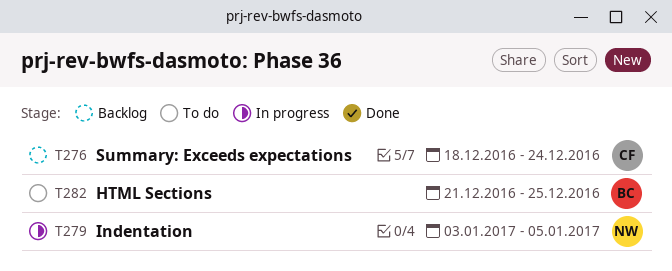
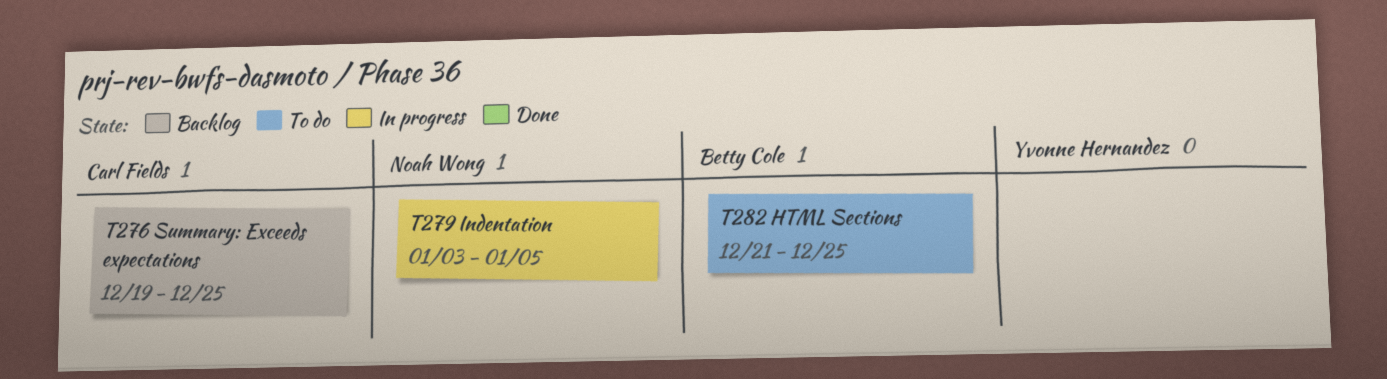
T276, start: Dec 18 -> Dec 19
T276, due: Dec 24 -> Dec 25

